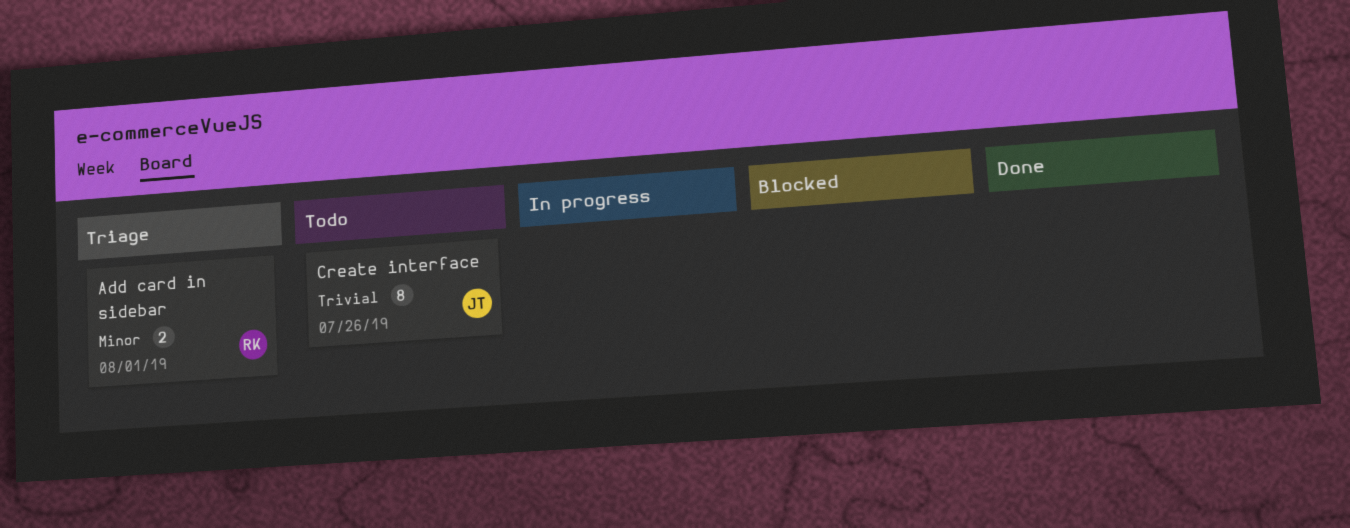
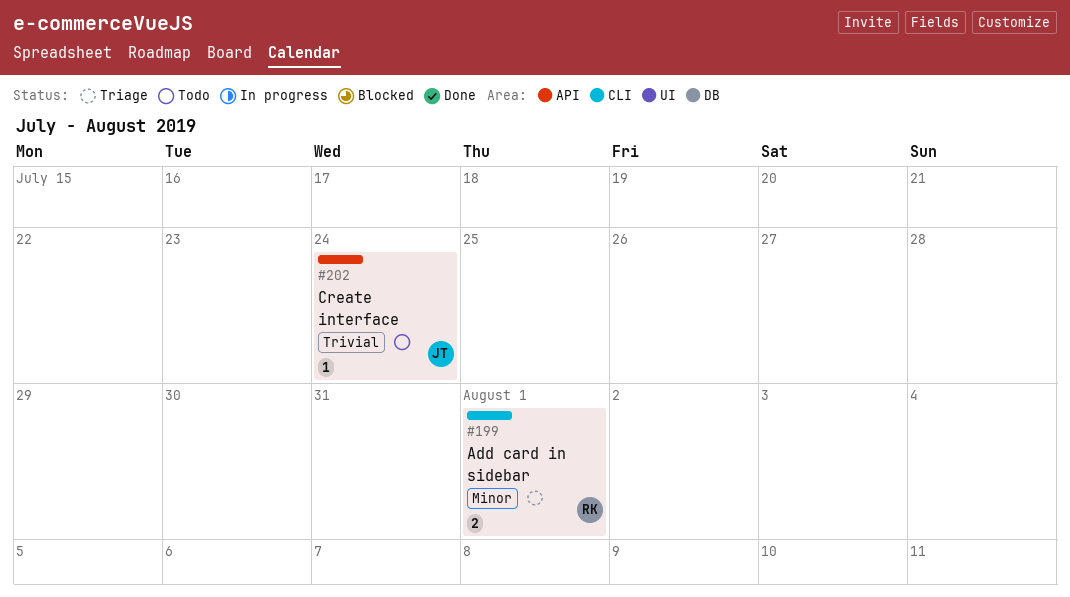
Create interface, estimate: 8 -> 1
Create interface, due: Jul 26 -> Jul 24

